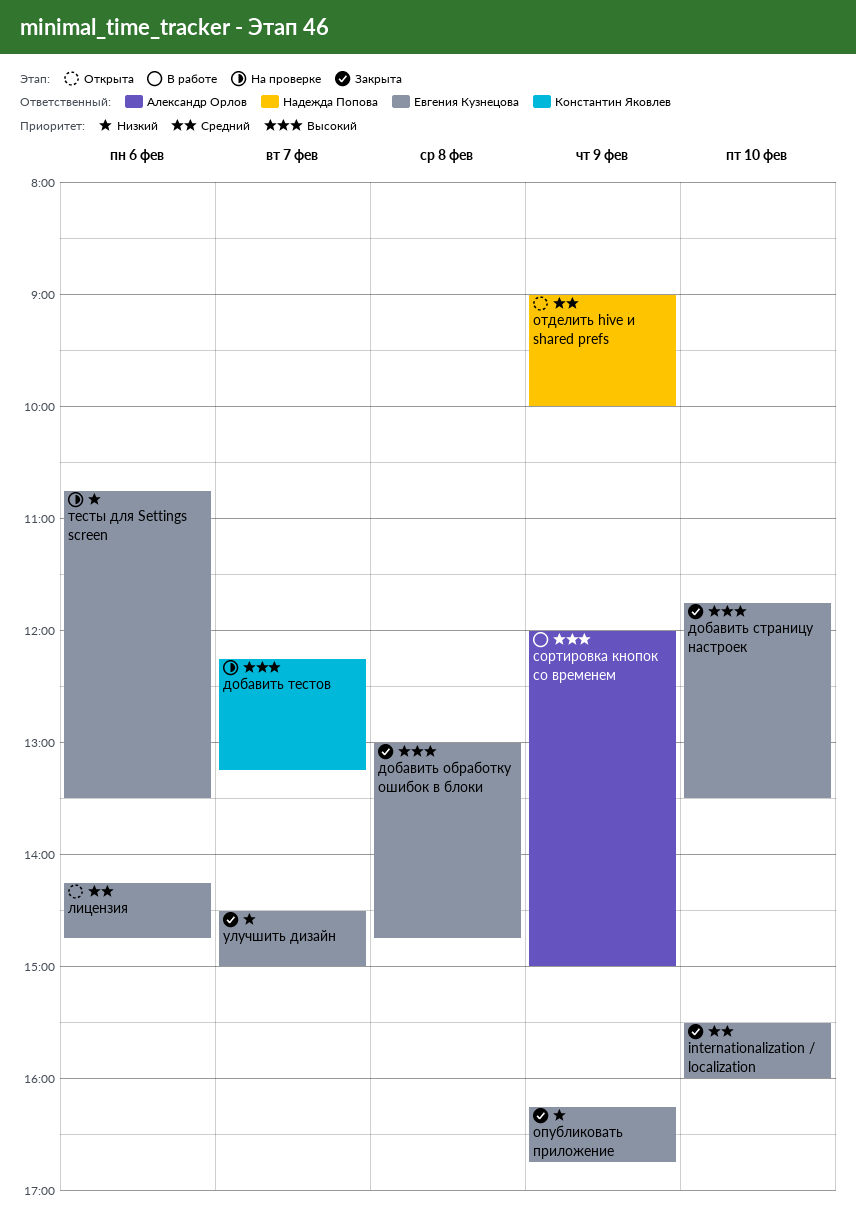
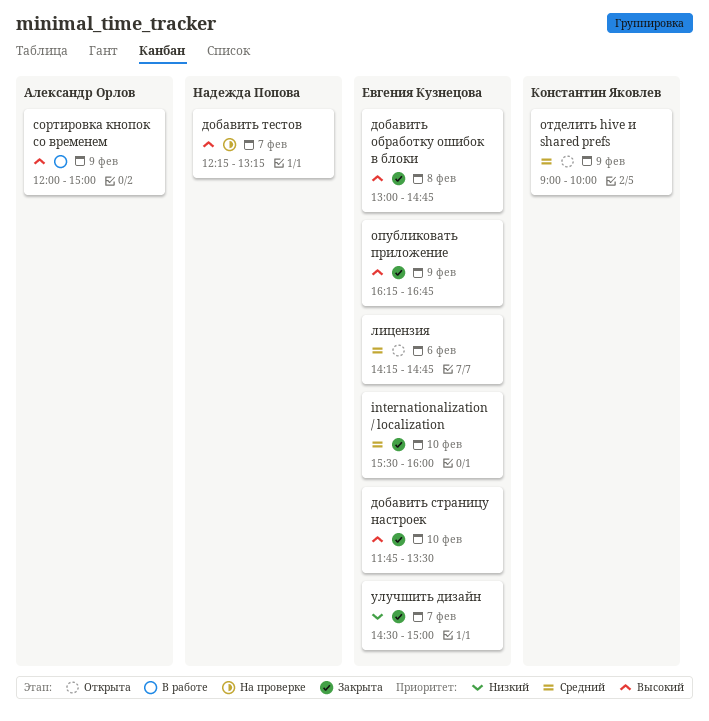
добавить тестов, owner: Константин Яковлев -> Надежда Попова
опубликовать приложение, priority: Низкий -> Высокий
отделить hive и shared prefs, owner: Надежда Попова -> Константин Яковлев
тесты для Settings screen: present -> none

